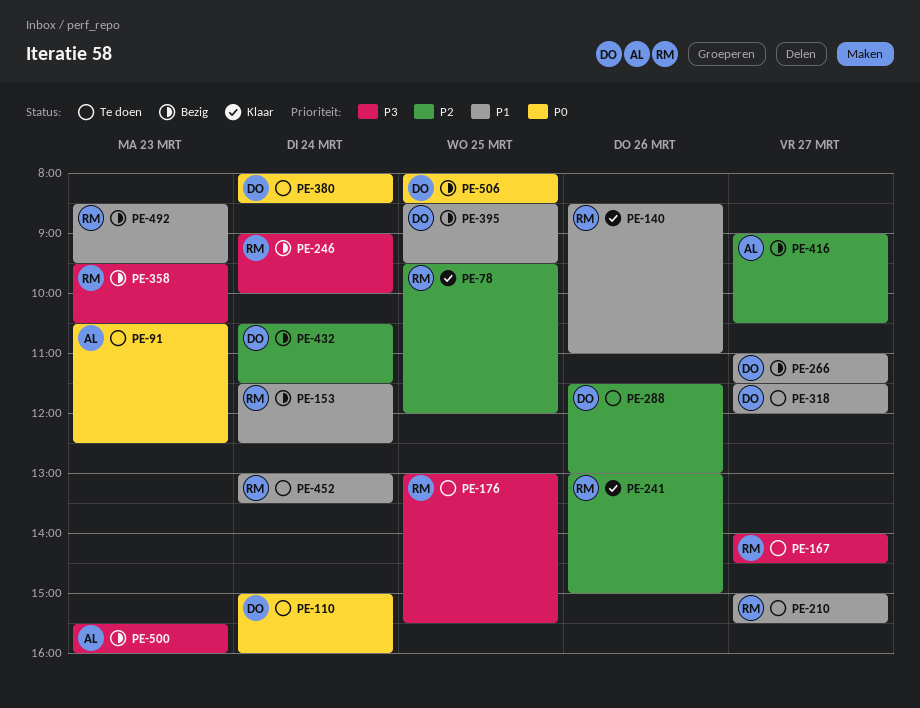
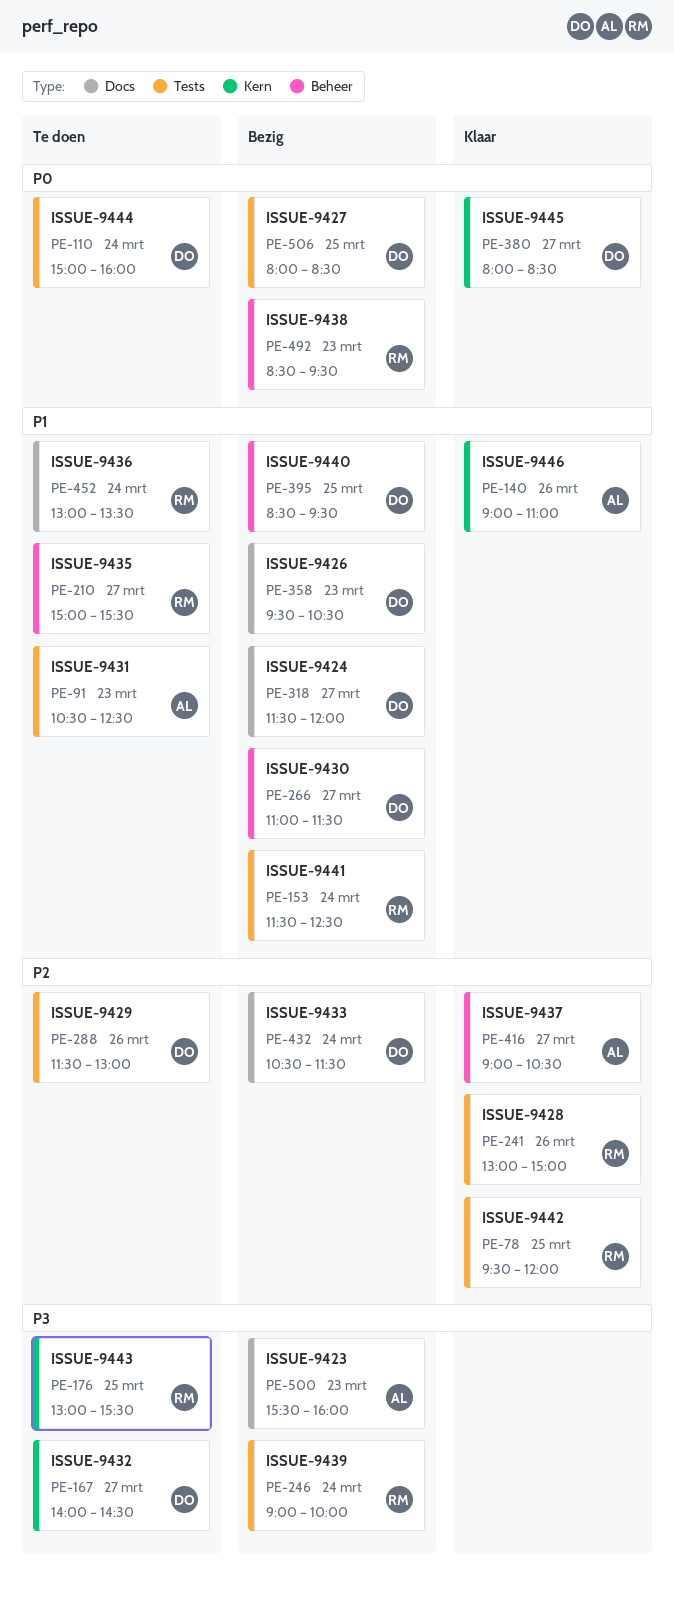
PE-91, priority: P0 -> P1
PE-140, owner: RM -> AL
PE-140, begins: 08:30 -> 09:00
PE-167, owner: RM -> DO
PE-318, status: Te doen -> Bezig
PE-358, owner: RM -> DO
PE-358, priority: P3 -> P1
PE-380, status: Te doen -> Klaar
PE-380, day: Mar 24 -> Mar 27
PE-416, status: Bezig -> Klaar
PE-492, priority: P1 -> P0

